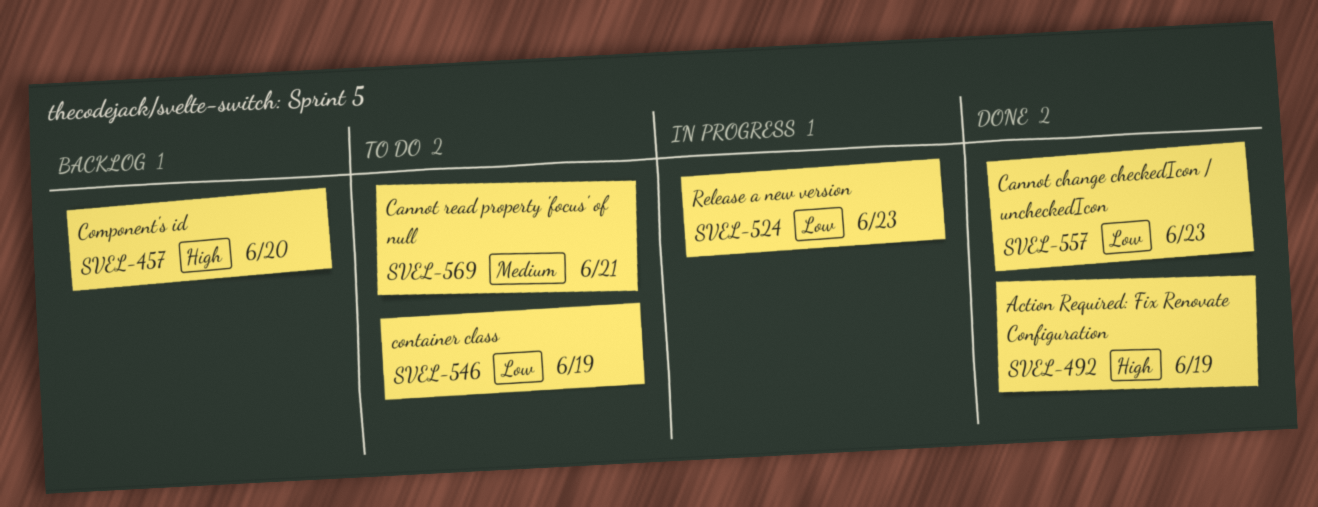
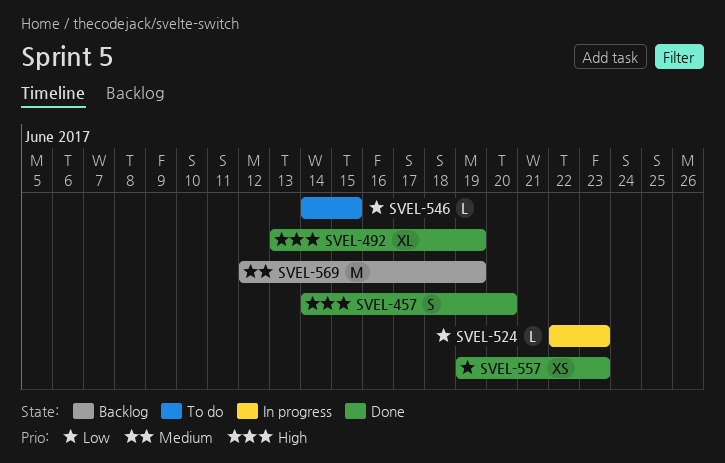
SVEL-457, status: Backlog -> Done
SVEL-546, due: Jun 19 -> Jun 15
SVEL-569, status: To do -> Backlog
SVEL-569, due: Jun 21 -> Jun 19

